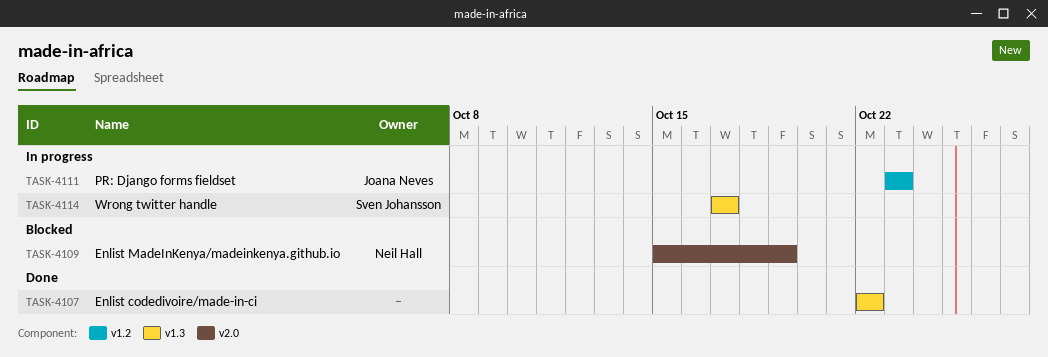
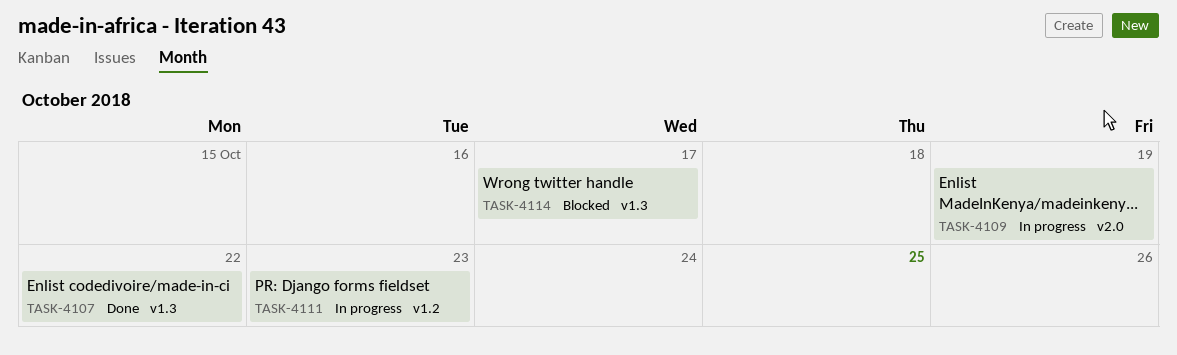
TASK-4109, status: Blocked -> In progress
TASK-4114, status: In progress -> Blocked

